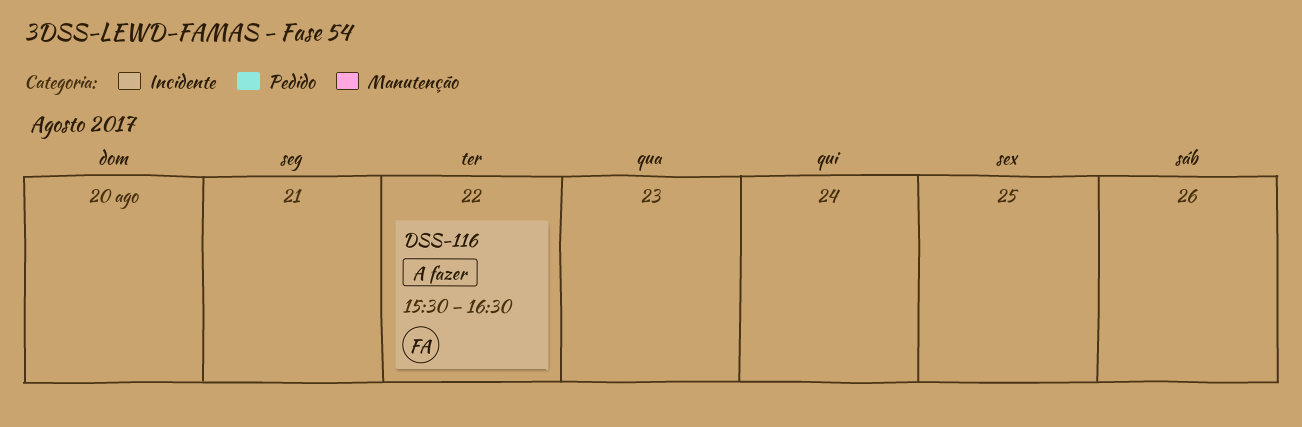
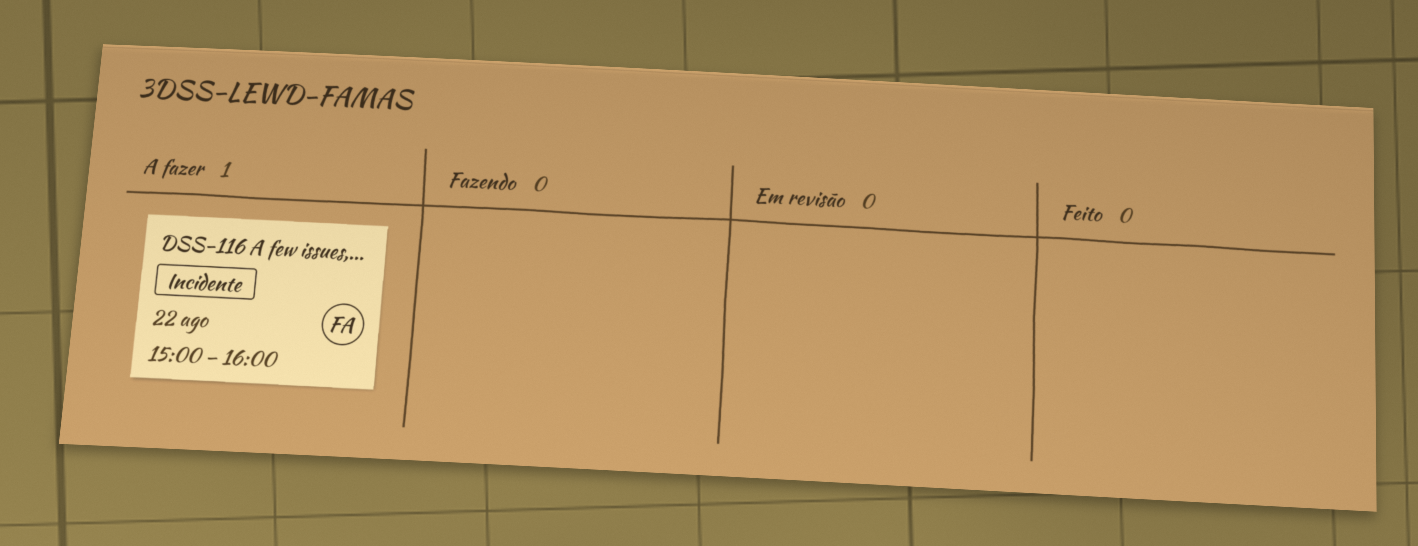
DSS-116, begins: 15:30 -> 15:00
DSS-116, ends: 16:30 -> 16:00

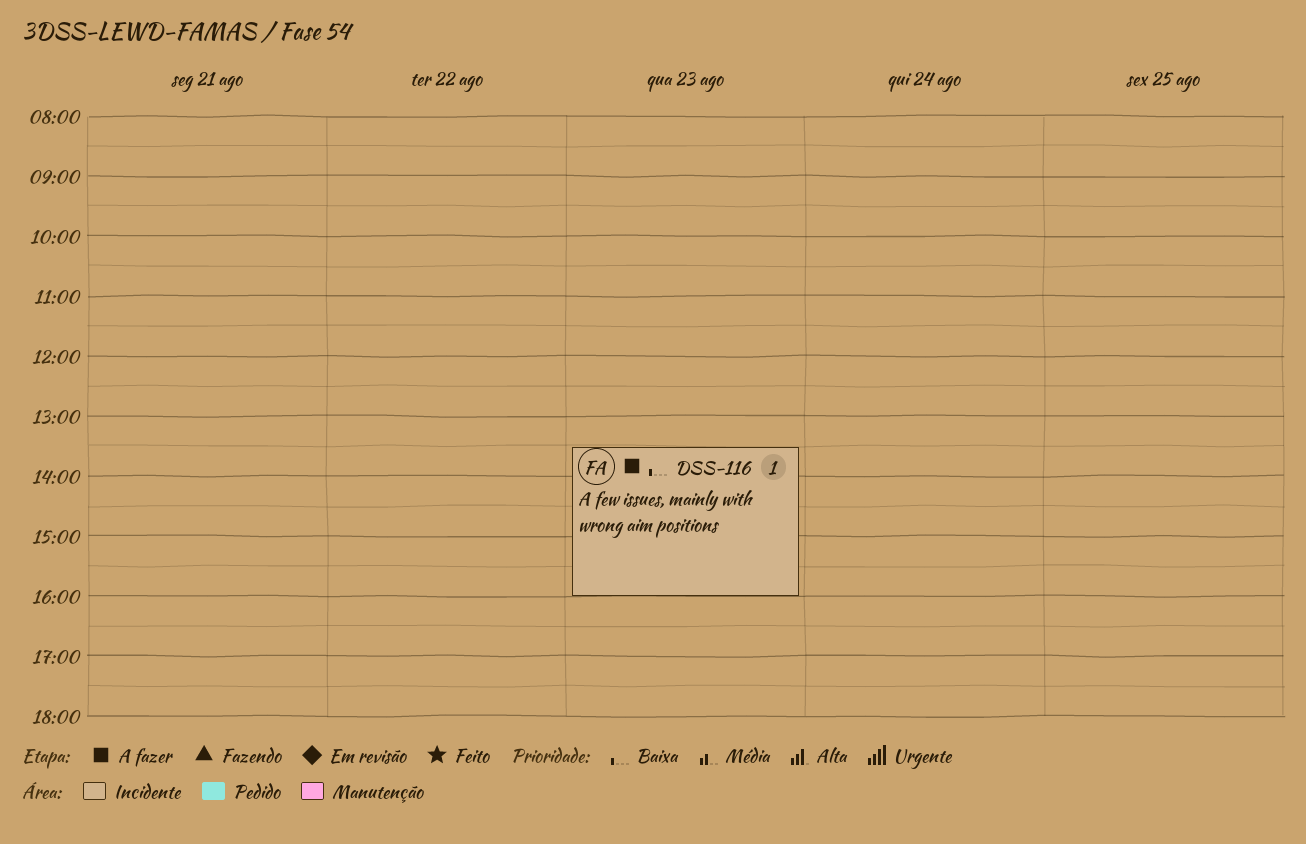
DSS-116, day: Aug 22 -> Aug 23
DSS-116, begins: 15:00 -> 13:30

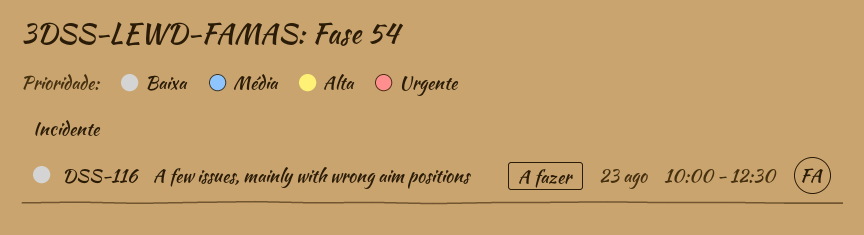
DSS-116, begins: 13:30 -> 10:00
DSS-116, ends: 16:00 -> 12:30

